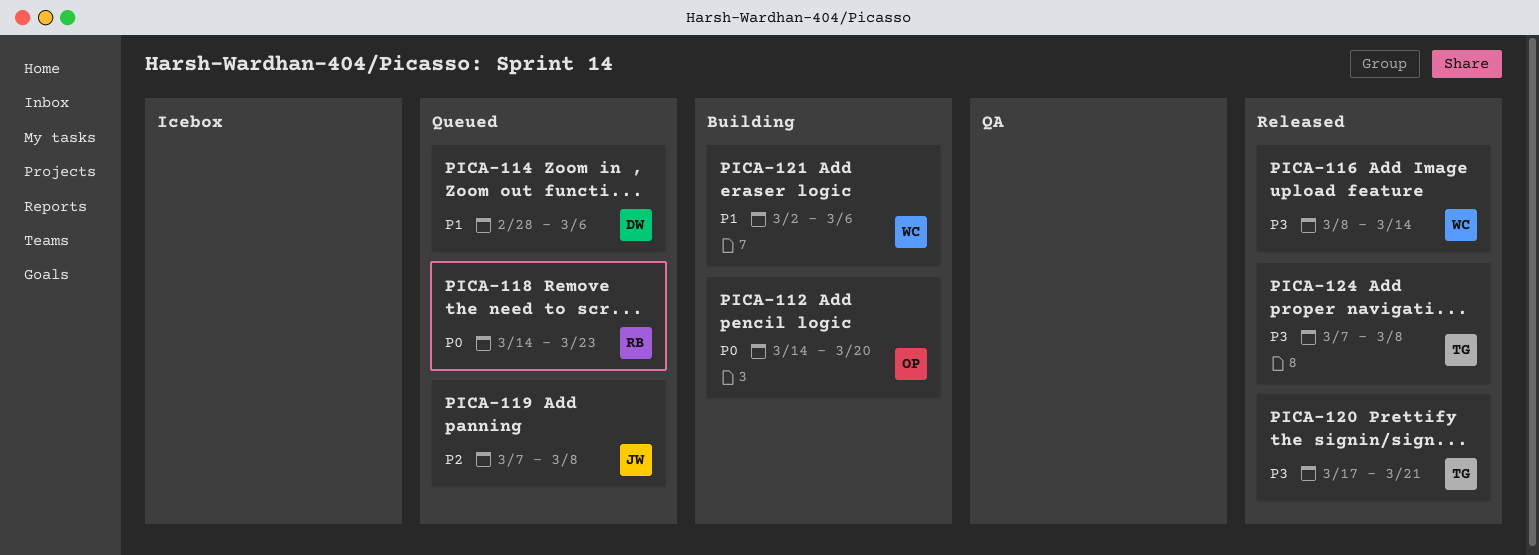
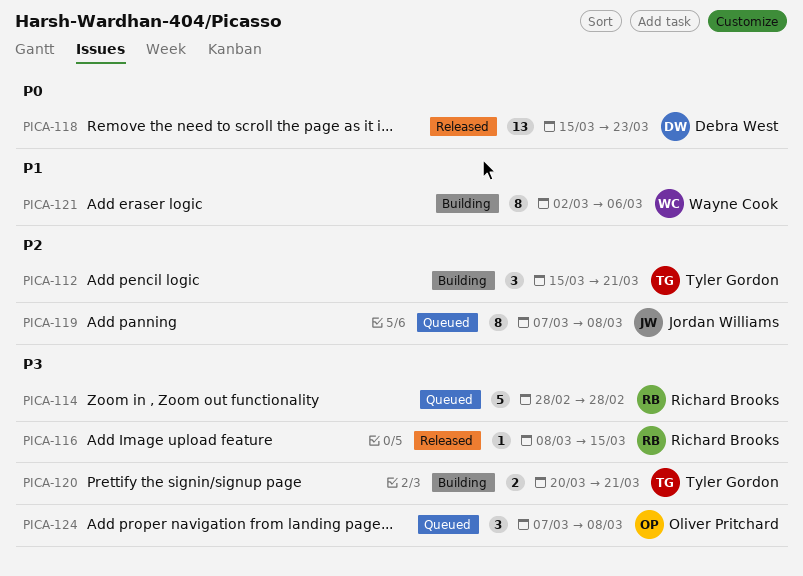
PICA-112, owner: Oliver Pritchard -> Tyler Gordon
PICA-112, priority: P0 -> P2
PICA-112, start: Mar 14 -> Mar 15
PICA-112, due: Mar 20 -> Mar 21
PICA-114, owner: Debra West -> Richard Brooks
PICA-114, priority: P1 -> P3
PICA-114, due: Mar 6 -> Feb 28
PICA-116, owner: Wayne Cook -> Richard Brooks
PICA-116, due: Mar 14 -> Mar 15
PICA-118, status: Queued -> Released
PICA-118, owner: Richard Brooks -> Debra West
PICA-118, start: Mar 14 -> Mar 15
PICA-120, status: Released -> Building
PICA-120, start: Mar 17 -> Mar 20
PICA-124, status: Released -> Queued
PICA-124, owner: Tyler Gordon -> Oliver Pritchard

